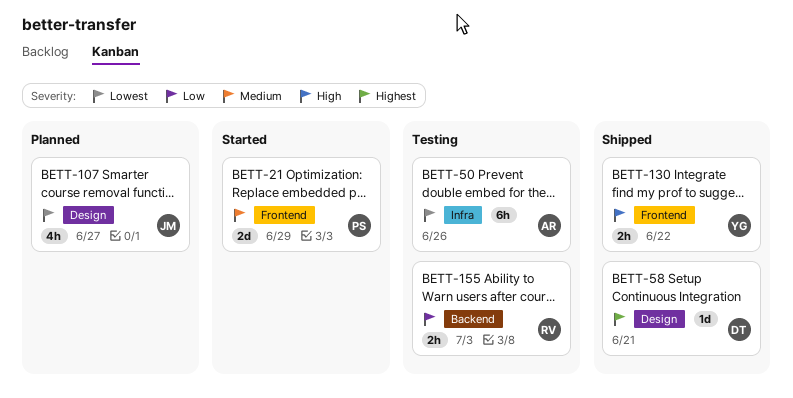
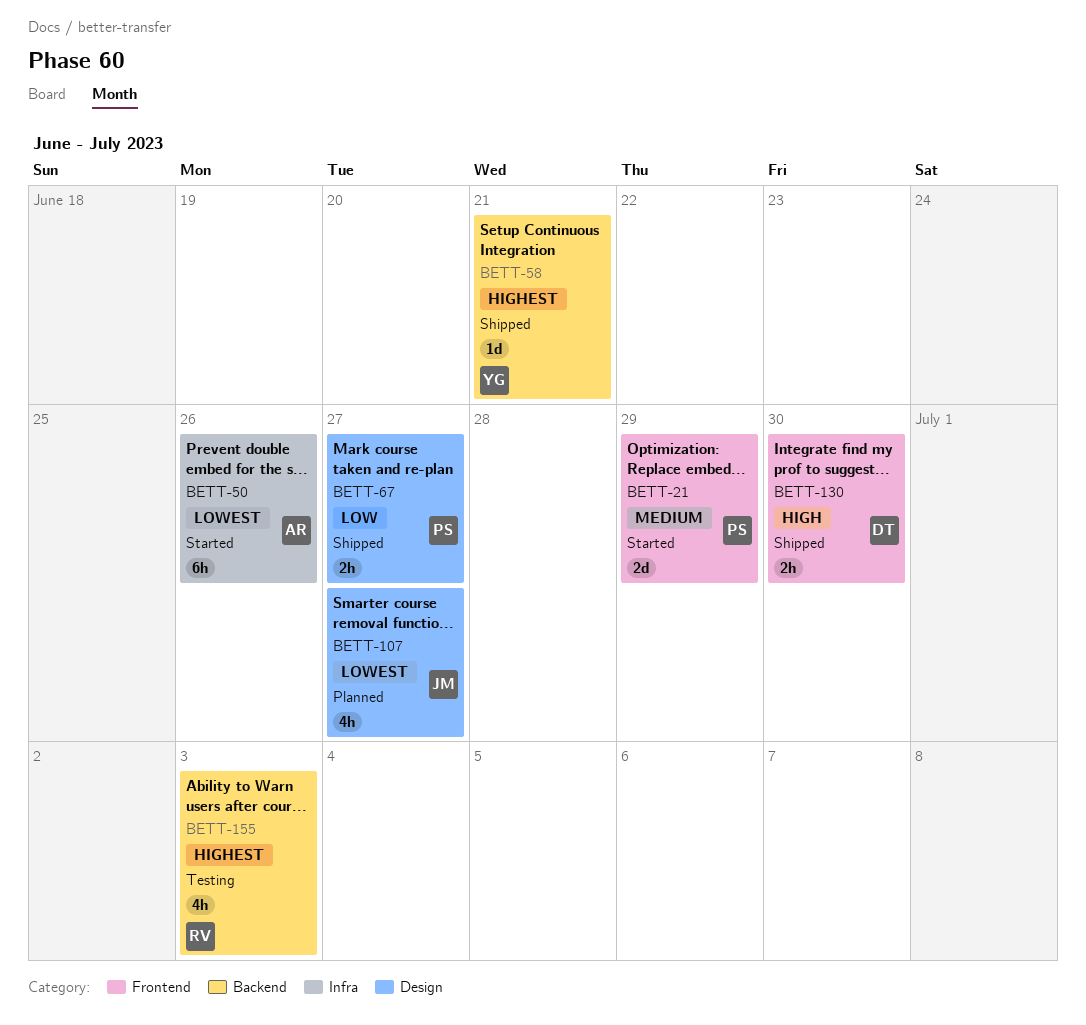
BETT-50, status: Testing -> Started
BETT-58, owner: DT -> YG
BETT-58, label: Design -> Backend
BETT-67: none -> present
BETT-130, owner: YG -> DT
BETT-130, due: Jun 22 -> Jun 30
BETT-155, priority: Low -> Highest
BETT-155, estimate: 2h -> 4h

